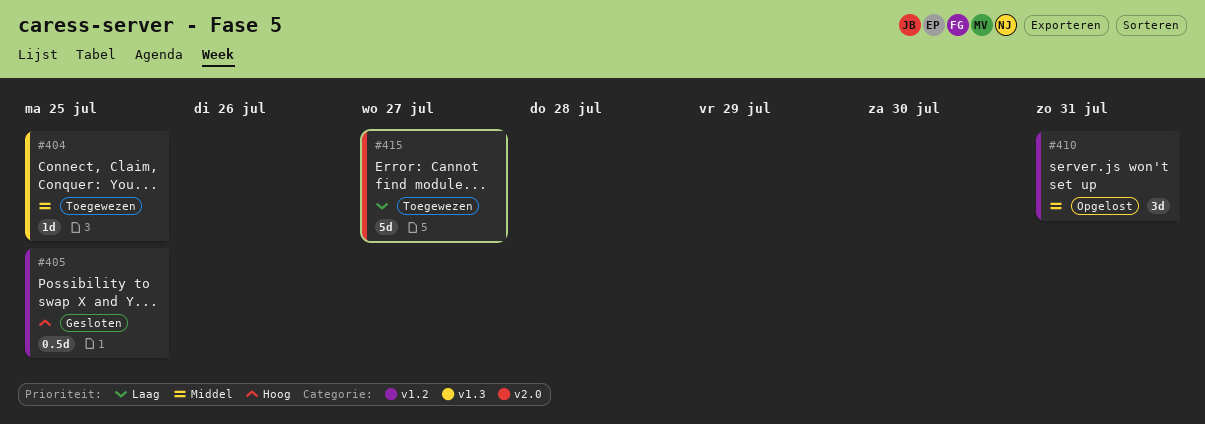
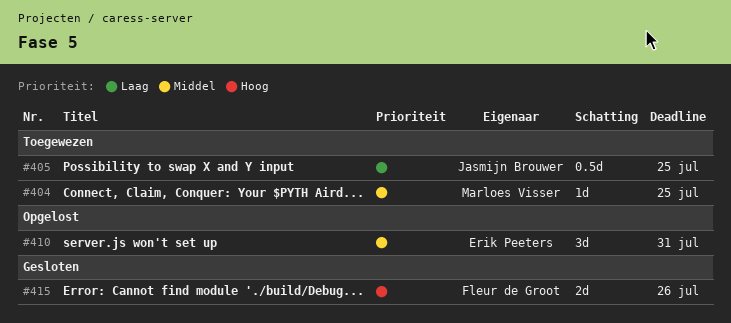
#405, status: Gesloten -> Toegewezen
#405, priority: Hoog -> Laag
#415, status: Toegewezen -> Gesloten
#415, priority: Laag -> Hoog
#415, estimate: 5d -> 2d
#415, due: Jul 27 -> Jul 26

